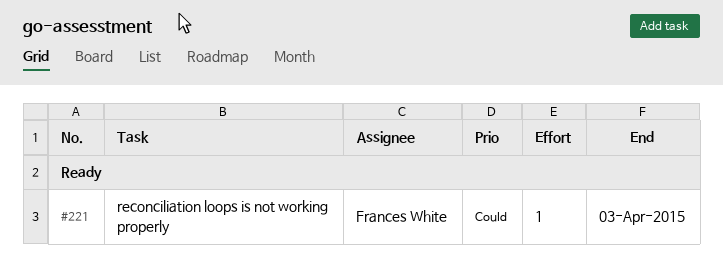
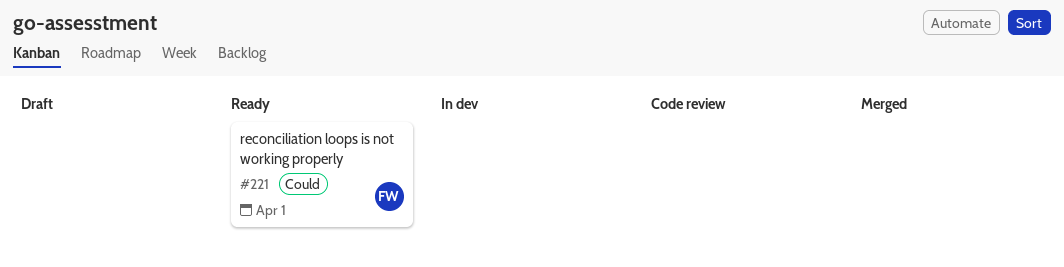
#221, due: Apr 3 -> Apr 1

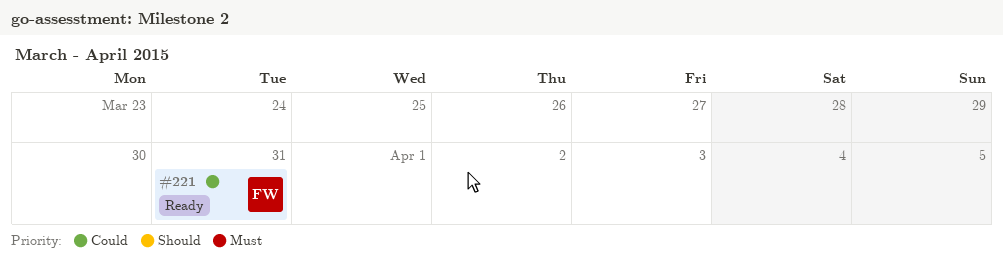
#221, due: Apr 1 -> Mar 31

